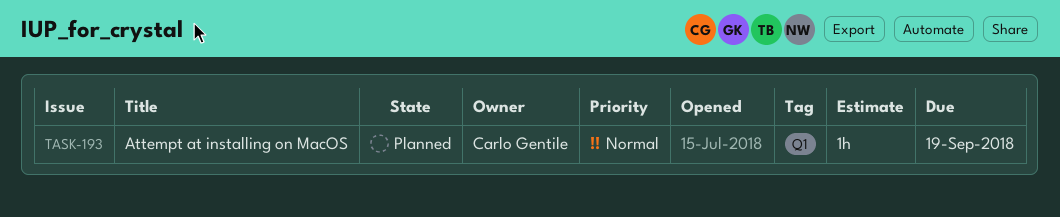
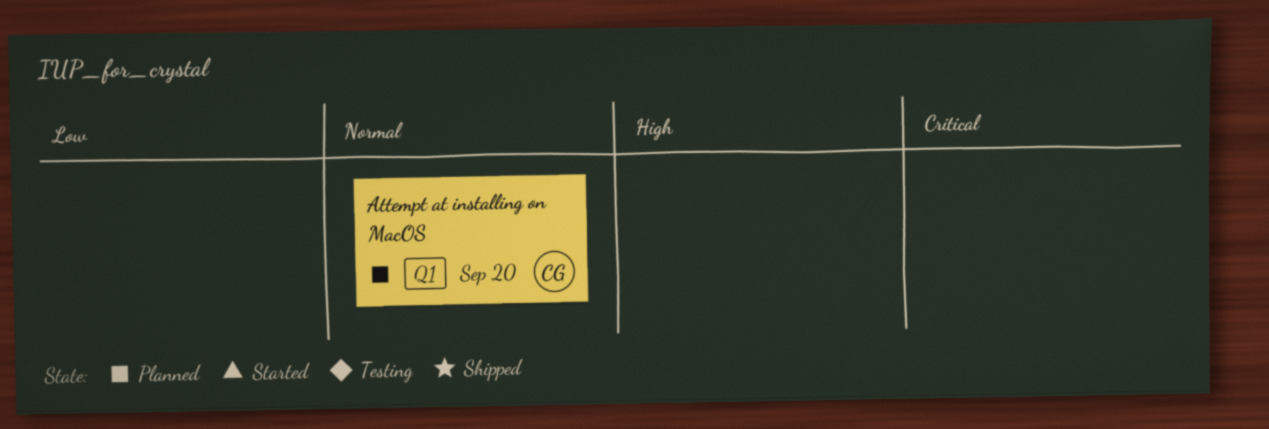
Attempt at installing on MacOS, due: Sep 19 -> Sep 20

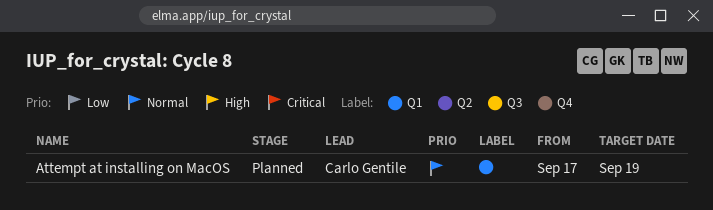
Attempt at installing on MacOS, due: Sep 20 -> Sep 19

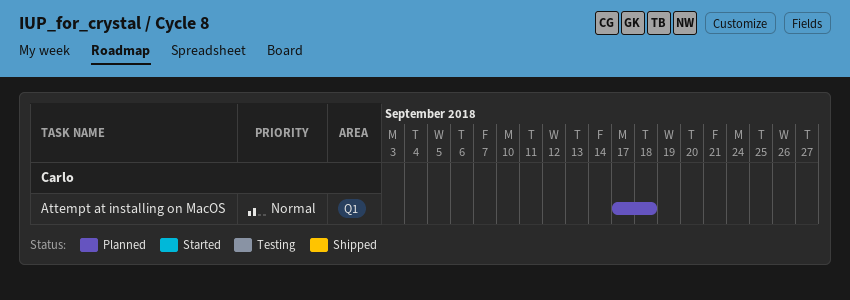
Attempt at installing on MacOS, due: Sep 19 -> Sep 18

